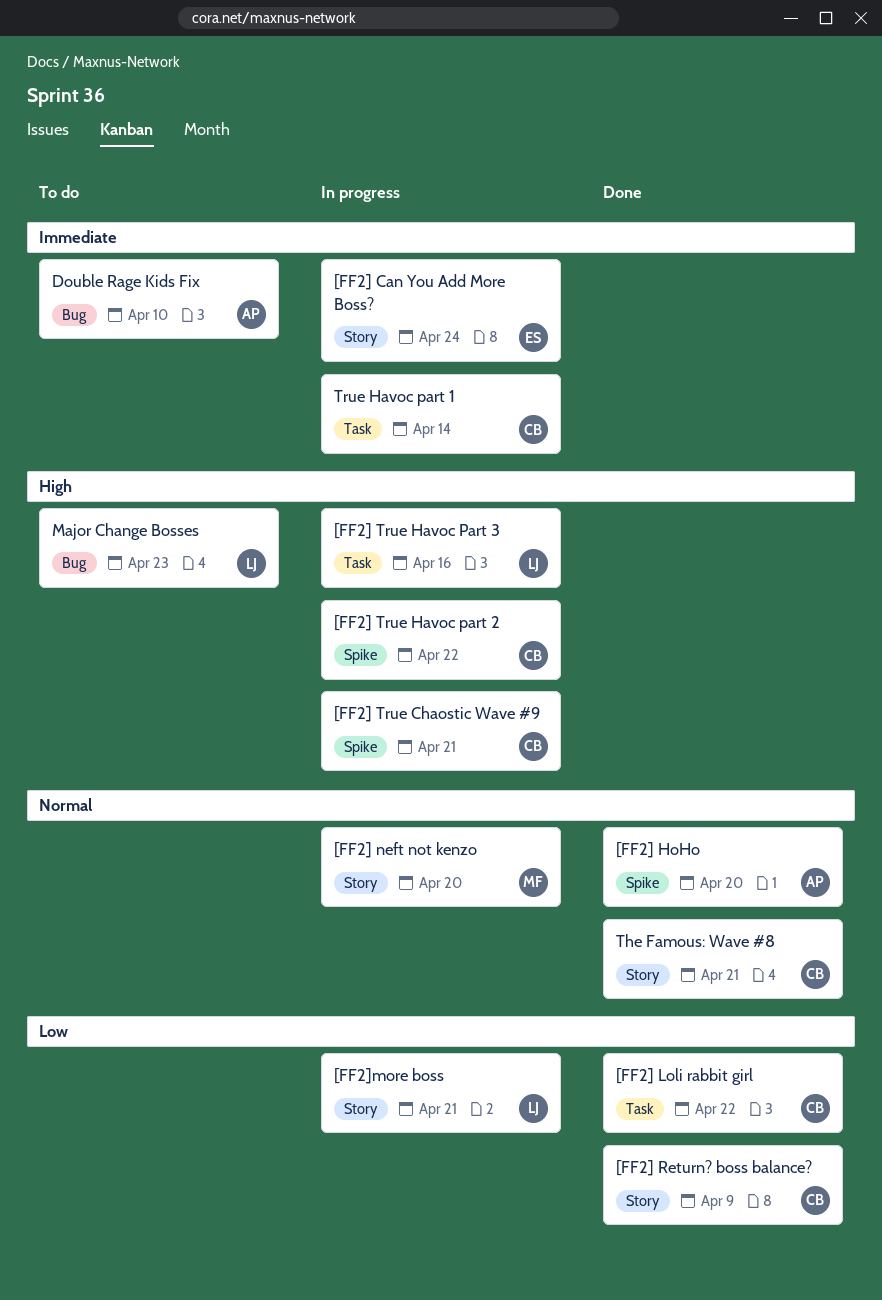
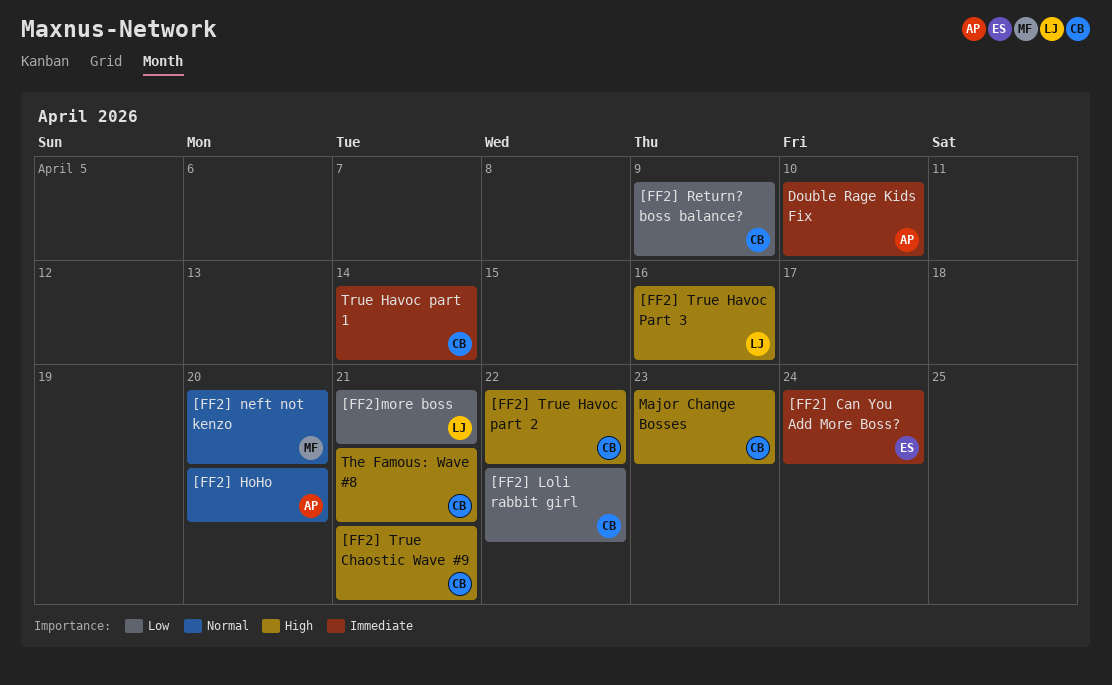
Major Change Bosses, owner: LJ -> CB
The Famous: Wave #8, priority: Normal -> High

